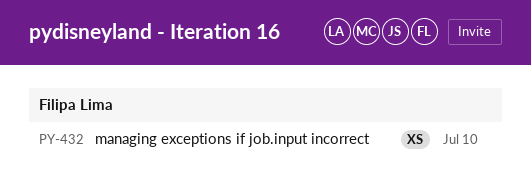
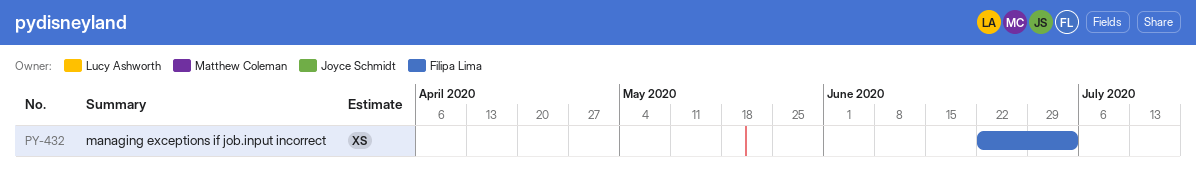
PY-432, due: Jul 10 -> Jul 3

